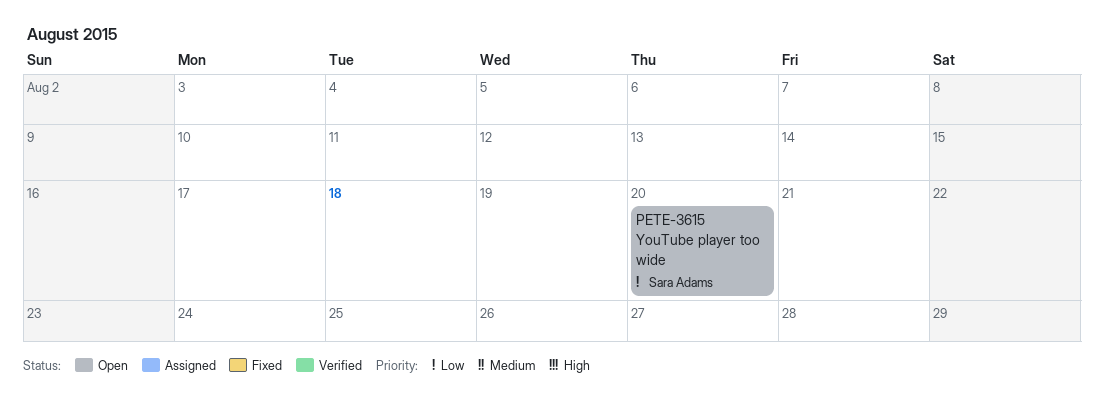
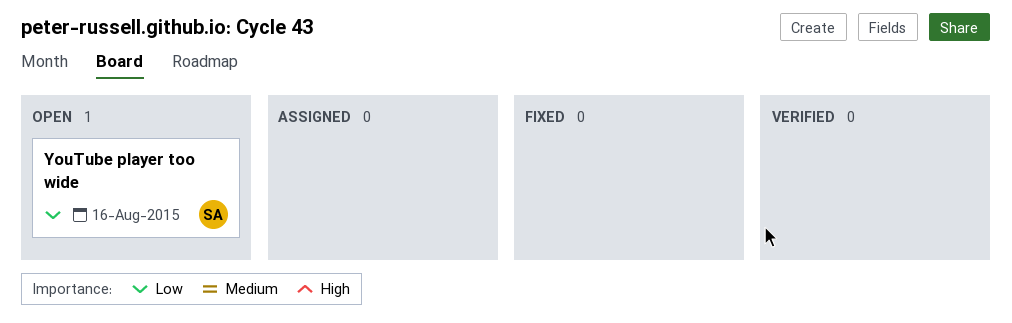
YouTube player too wide, due: Aug 20 -> Aug 16

